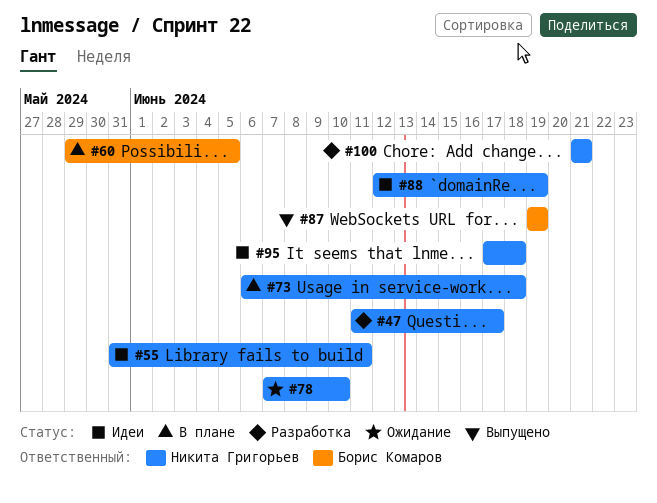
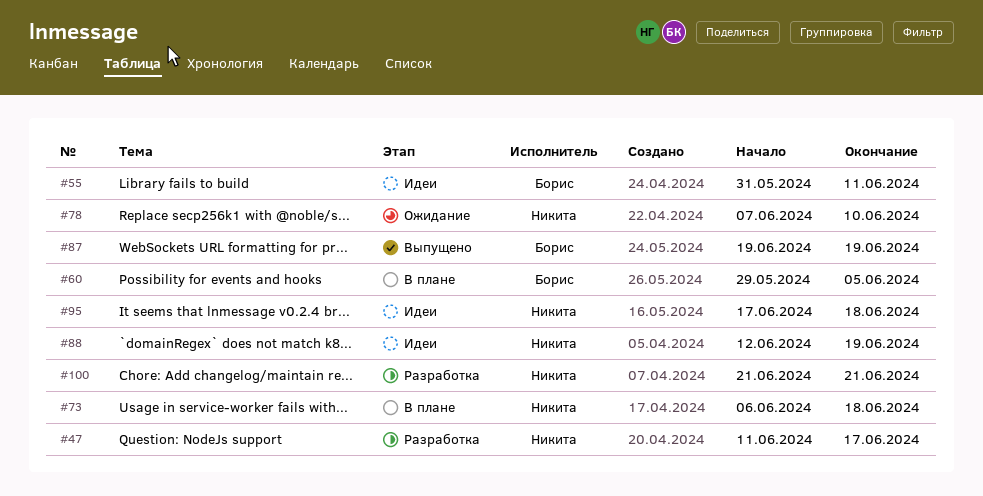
#55, owner: Никита Григорьев -> Борис Комаров

